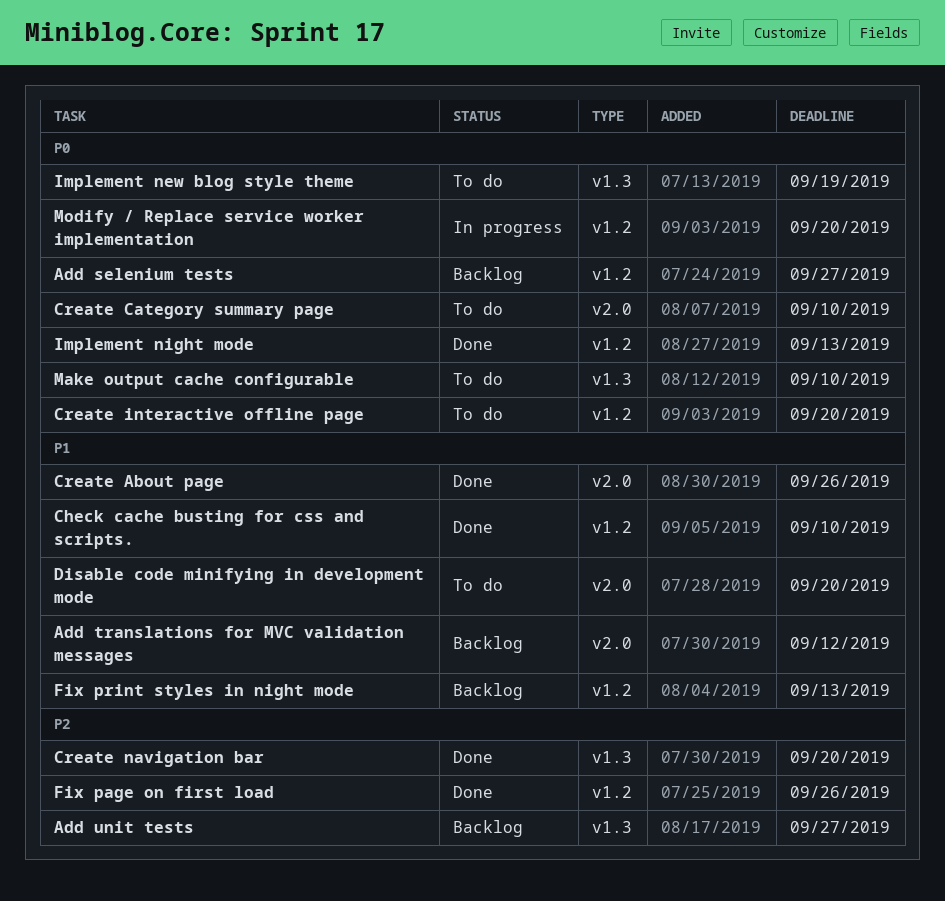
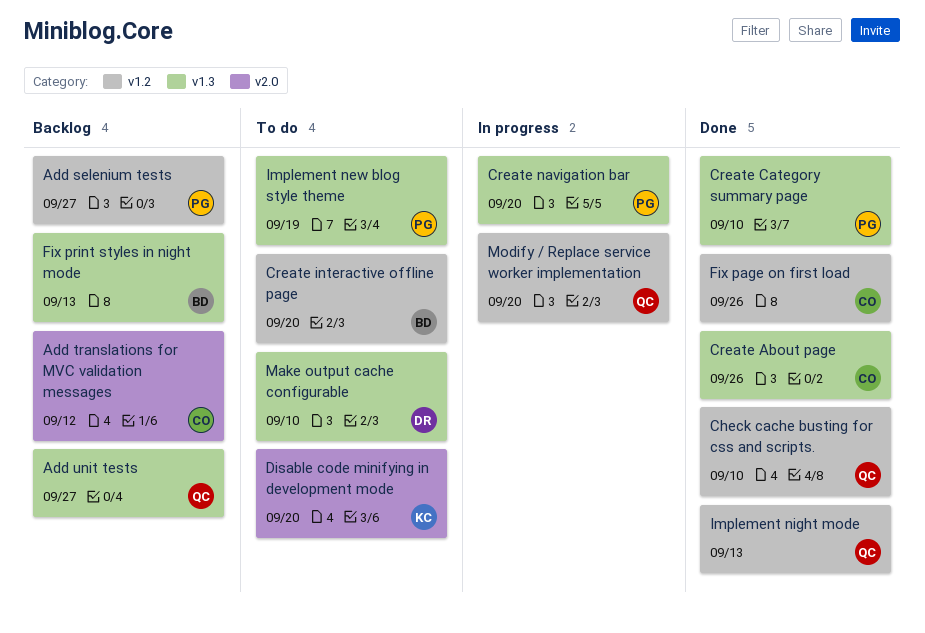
Create About page, label: v2.0 -> v1.3
Create Category summary page, status: To do -> Done
Create Category summary page, label: v2.0 -> v1.3
Create navigation bar, status: Done -> In progress
Fix print styles in night mode, label: v1.2 -> v1.3

